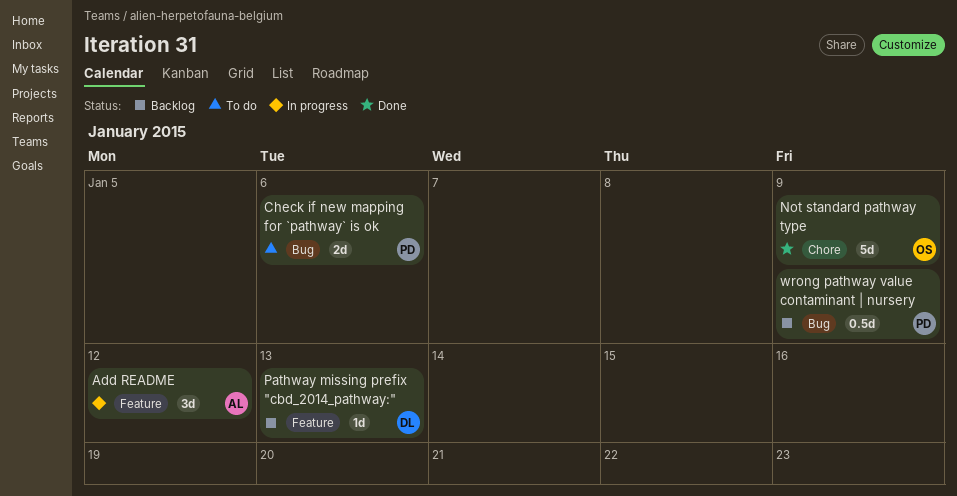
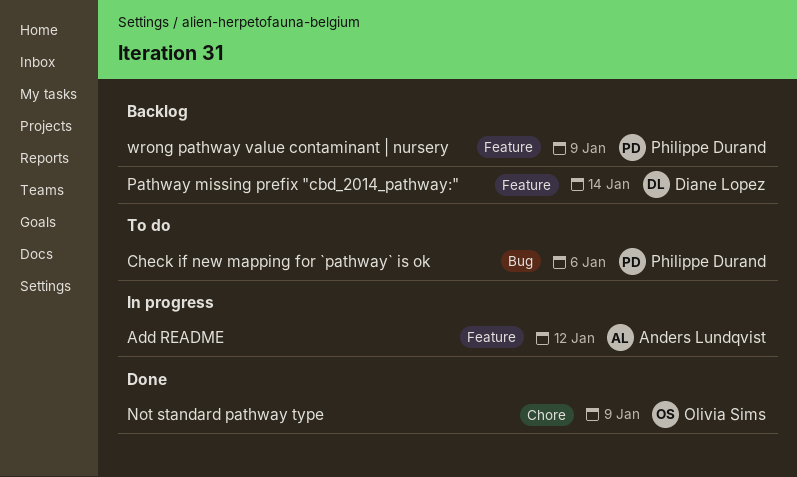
Pathway missing prefix "cbd_2014_pathway:", due: Jan 13 -> Jan 14
wrong pathway value contaminant | nursery, label: Bug -> Feature

